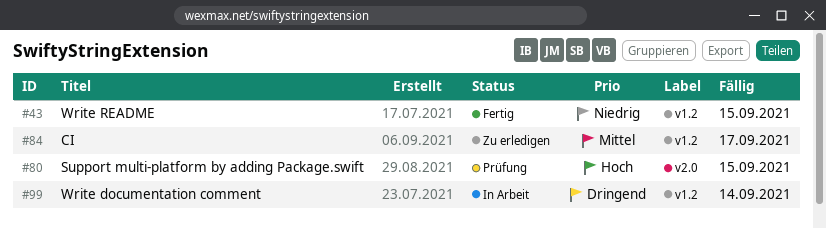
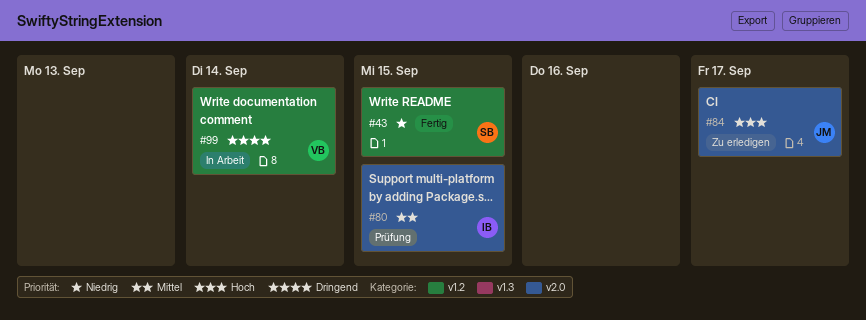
#80, priority: Hoch -> Mittel
#84, priority: Mittel -> Hoch
#84, label: v1.2 -> v2.0

